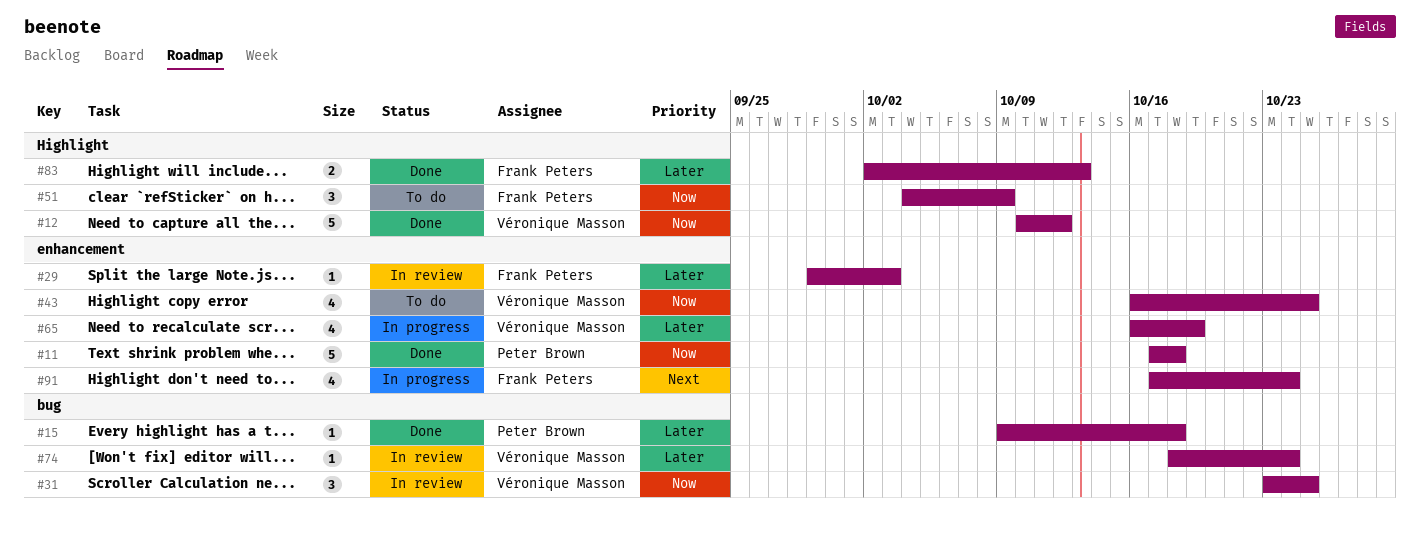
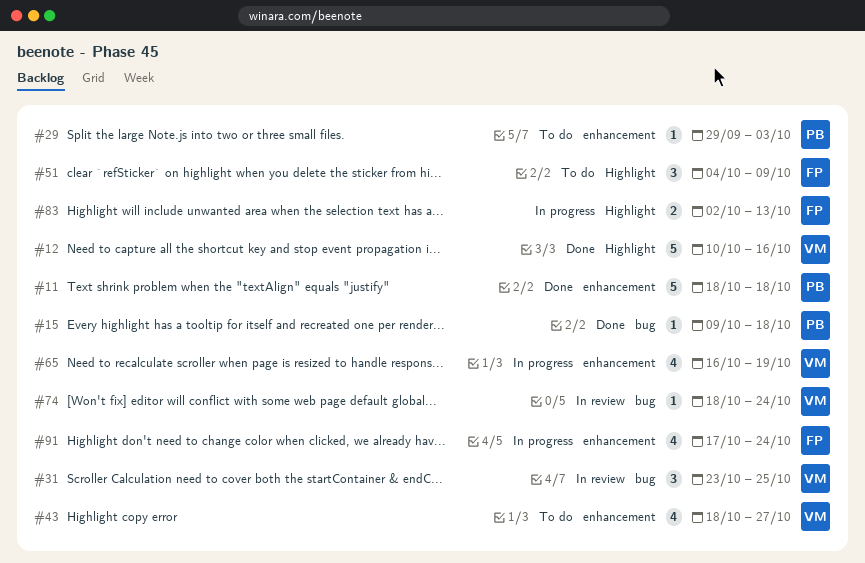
#11, start: Oct 17 -> Oct 18
#12, due: Oct 12 -> Oct 16
#29, status: In review -> To do
#29, owner: Frank Peters -> Peter Brown
#43, start: Oct 16 -> Oct 18
#43, due: Oct 25 -> Oct 27
#83, status: Done -> In progress

